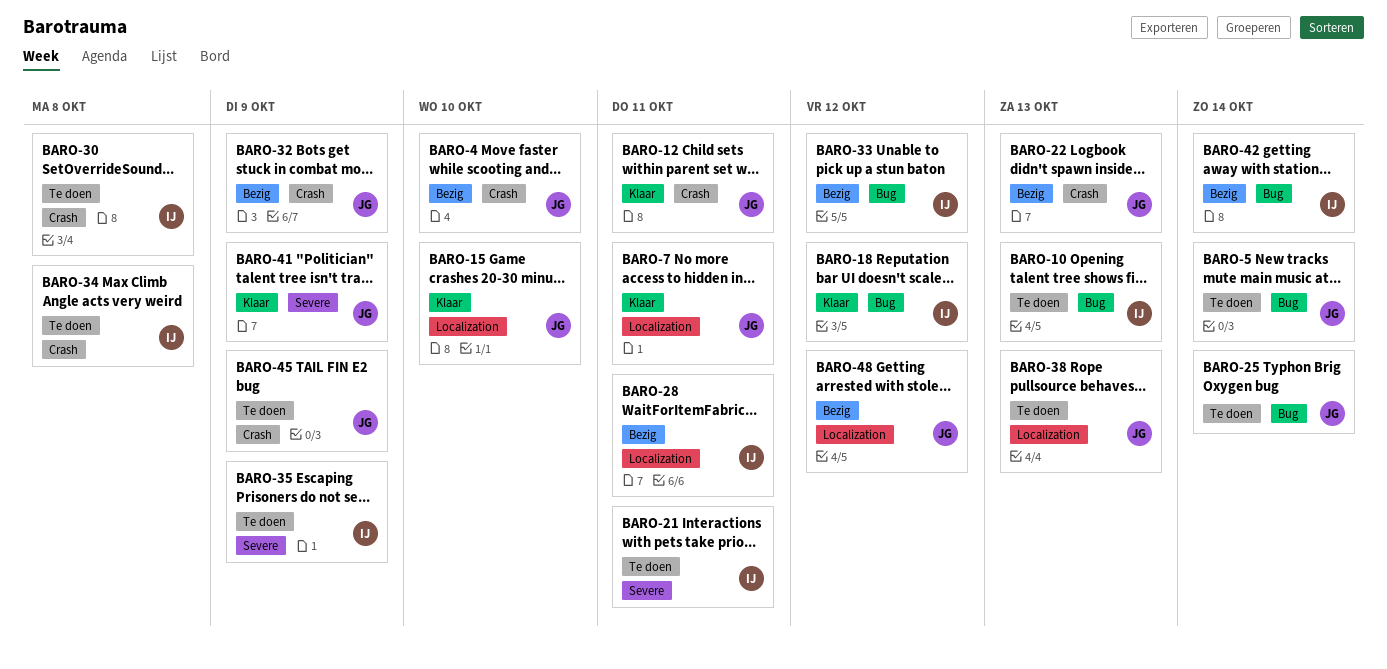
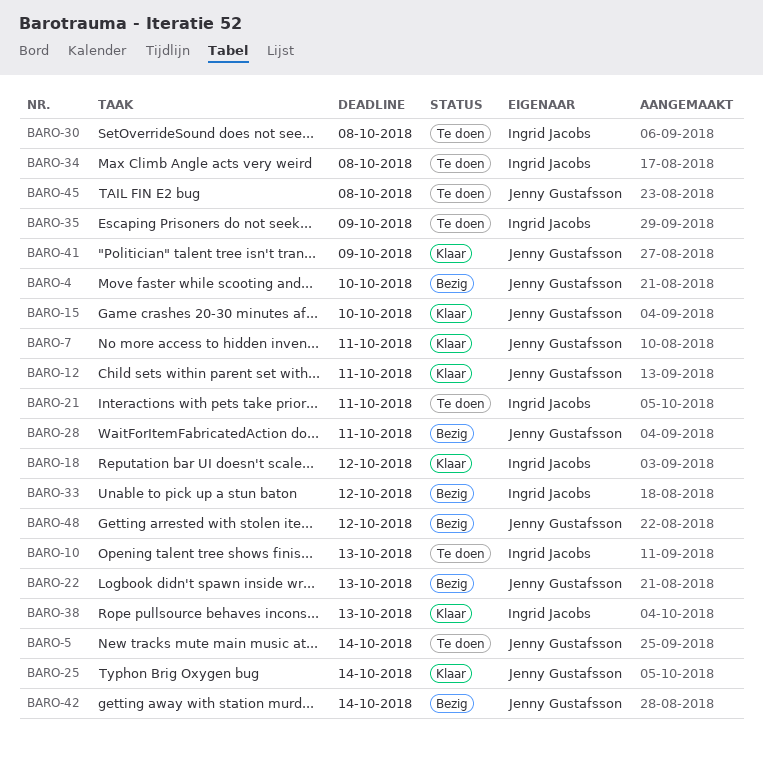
BARO-25, status: Te doen -> Klaar
BARO-28, owner: Ingrid Jacobs -> Jenny Gustafsson
BARO-32: present -> none
BARO-38, status: Te doen -> Klaar
BARO-38, owner: Jenny Gustafsson -> Ingrid Jacobs
BARO-42, owner: Ingrid Jacobs -> Jenny Gustafsson
BARO-45, due: Oct 9 -> Oct 8

